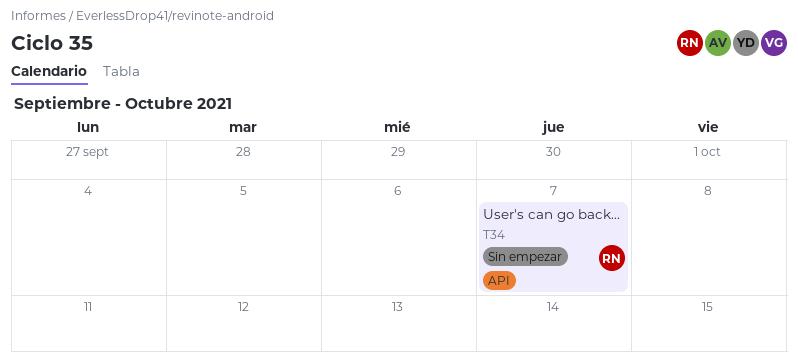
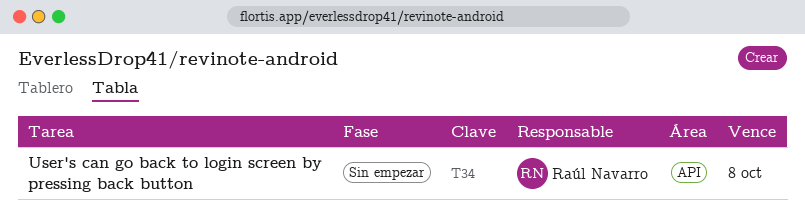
T34, due: Oct 7 -> Oct 8

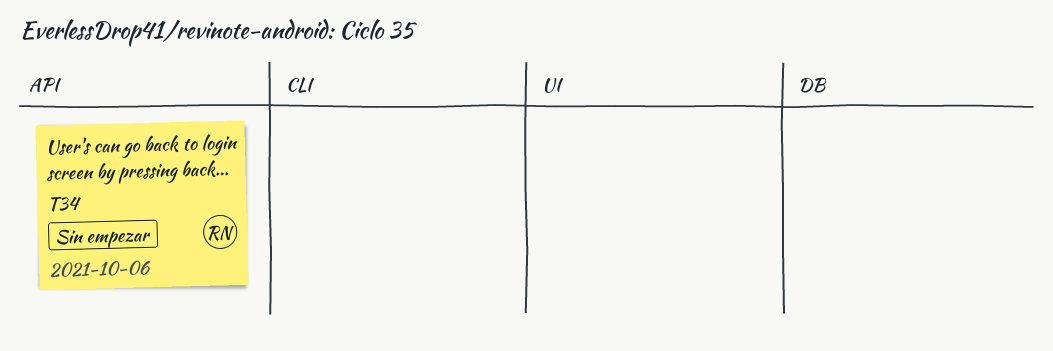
T34, due: Oct 8 -> Oct 6

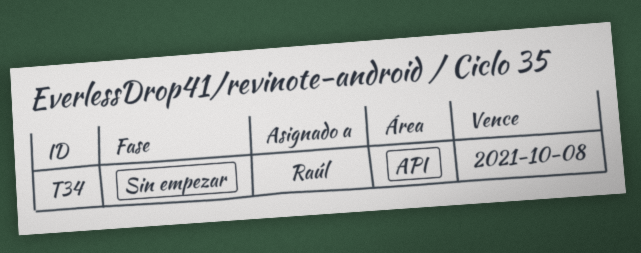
T34, due: Oct 6 -> Oct 8

